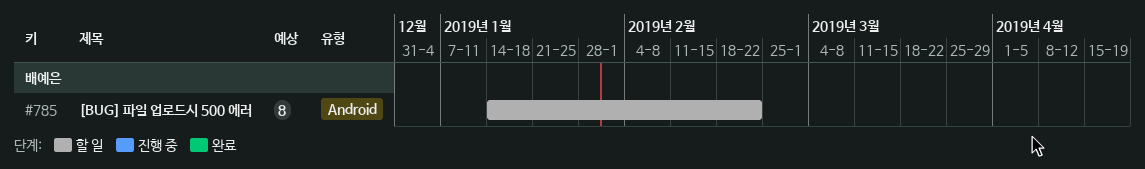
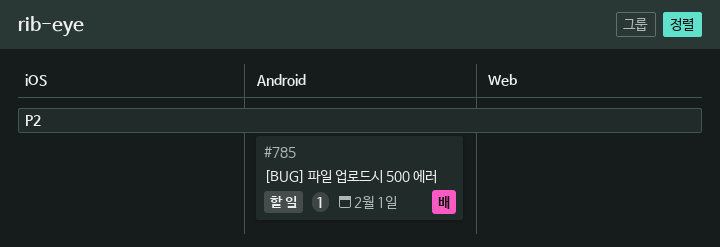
#785, estimate: 8 -> 1
#785, due: Feb 22 -> Feb 1

